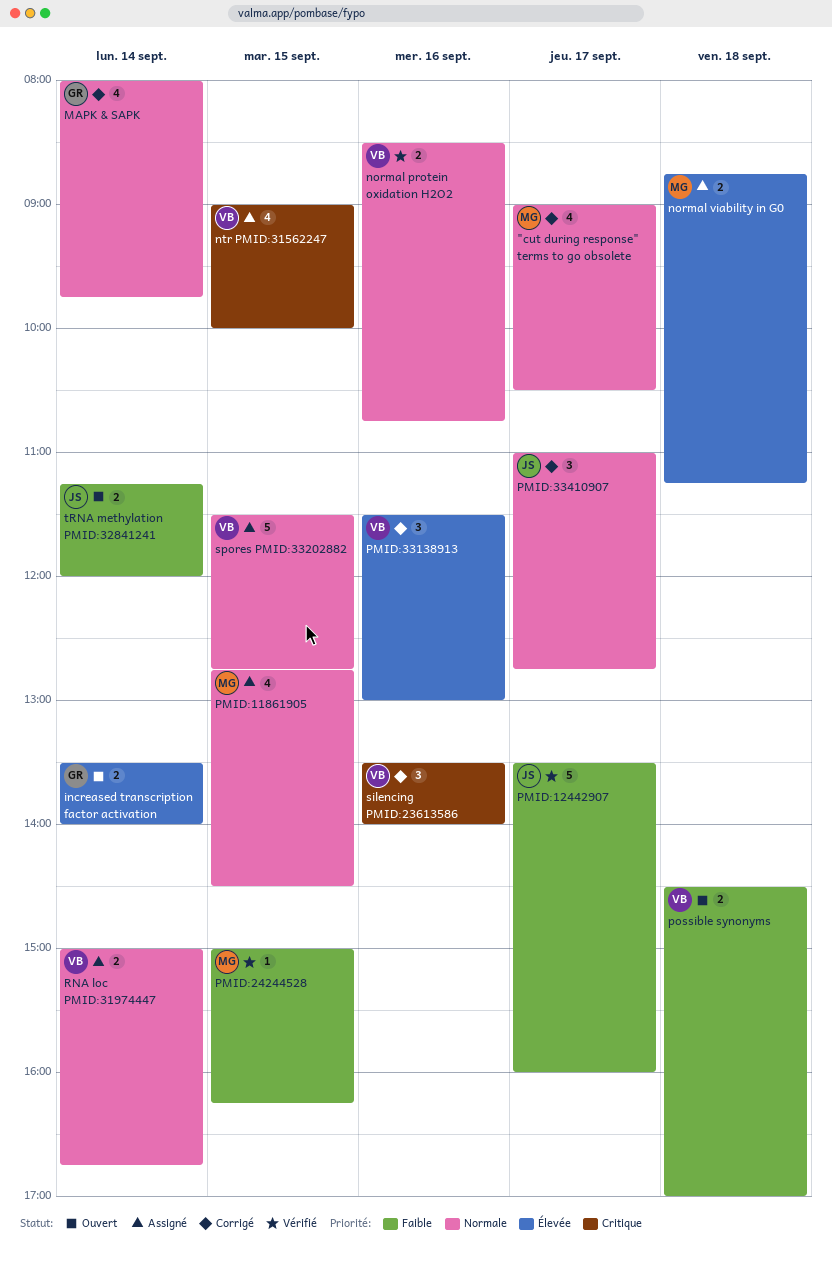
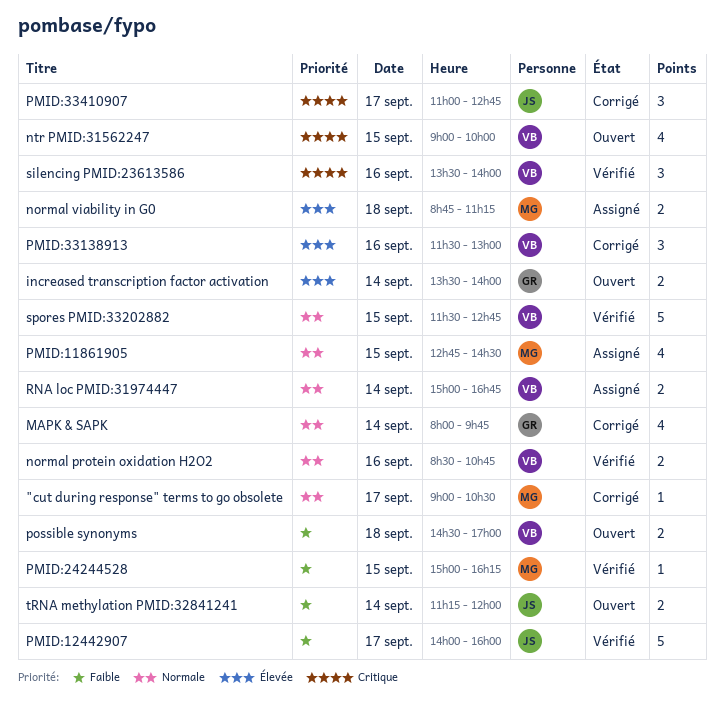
"cut during response" terms to go obsolete, estimate: 4 -> 1
ntr PMID:31562247, status: Assigné -> Ouvert
PMID:12442907, begins: 13:30 -> 14:00
PMID:33410907, priority: Normale -> Critique
silencing PMID:23613586, status: Corrigé -> Vérifié
spores PMID:33202882, status: Assigné -> Vérifié

